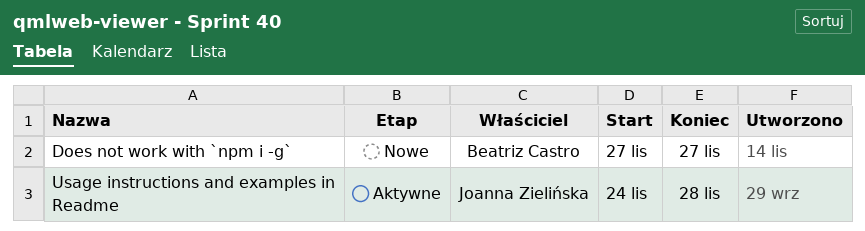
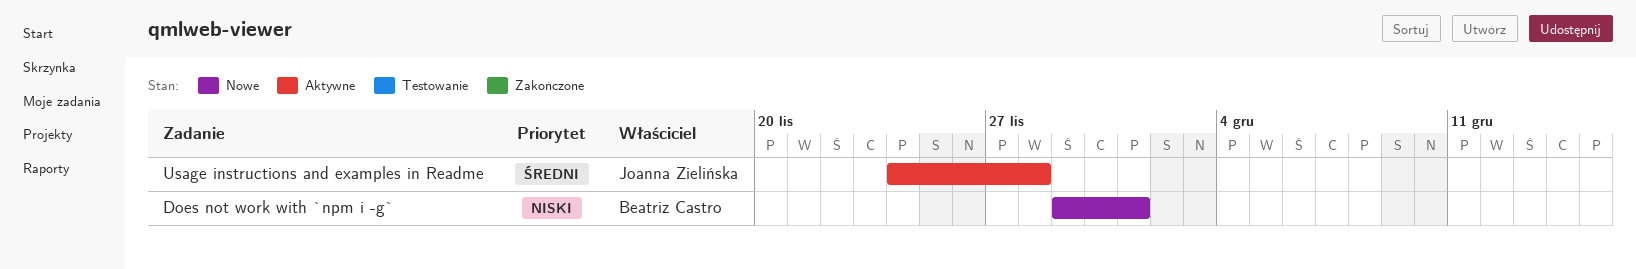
Does not work with `npm i -g`, start: Nov 27 -> Nov 29
Does not work with `npm i -g`, due: Nov 27 -> Dec 1

